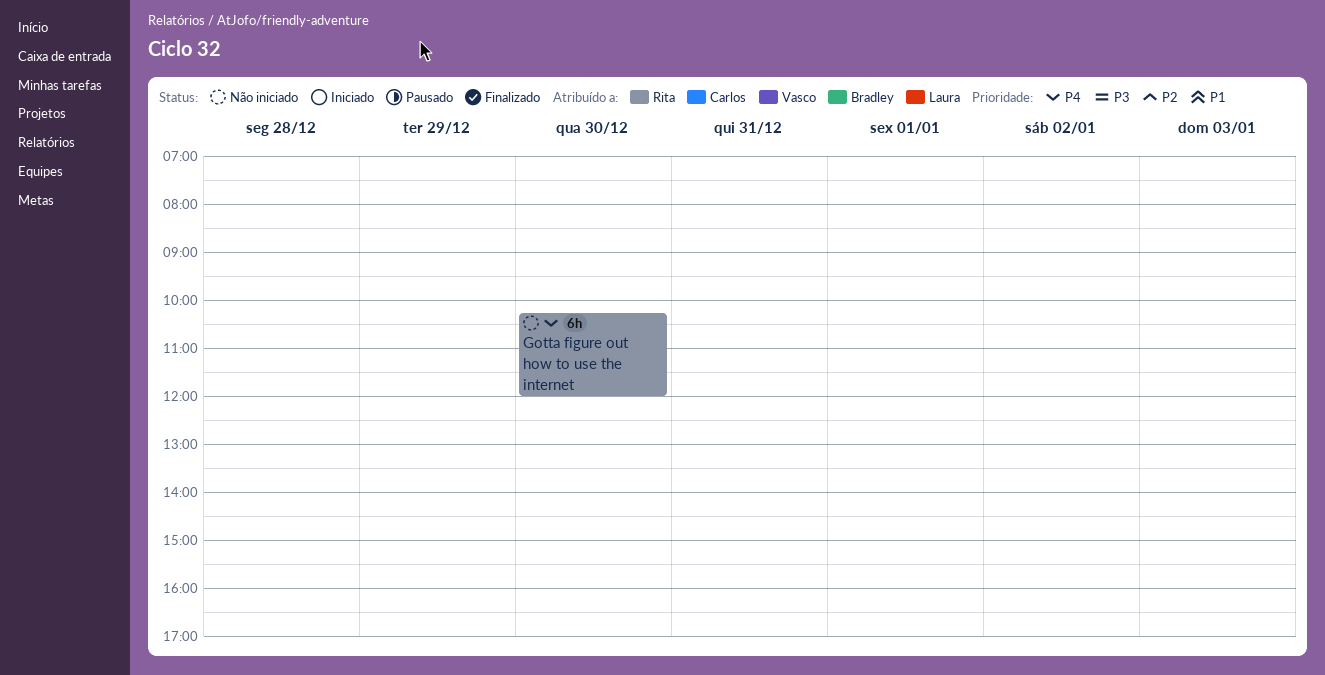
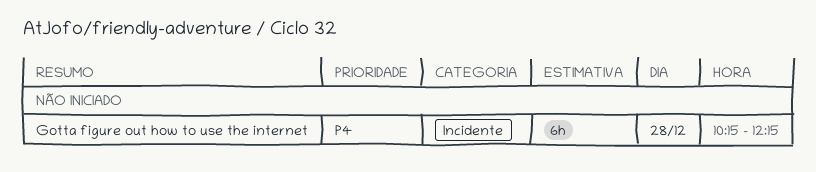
Gotta figure out how to use the internet, day: Dec 30 -> Dec 28
Gotta figure out how to use the internet, ends: 12:00 -> 12:15

